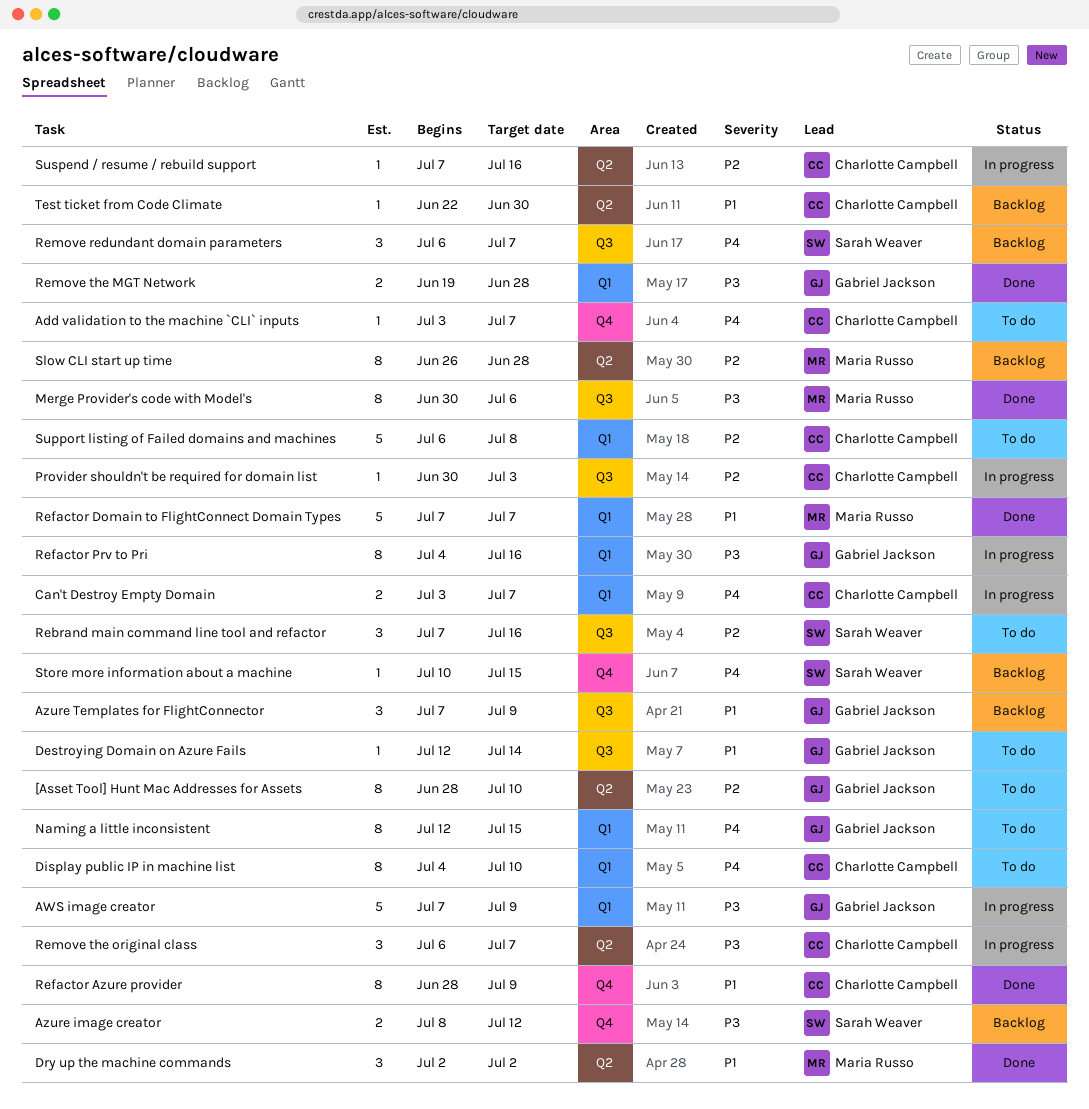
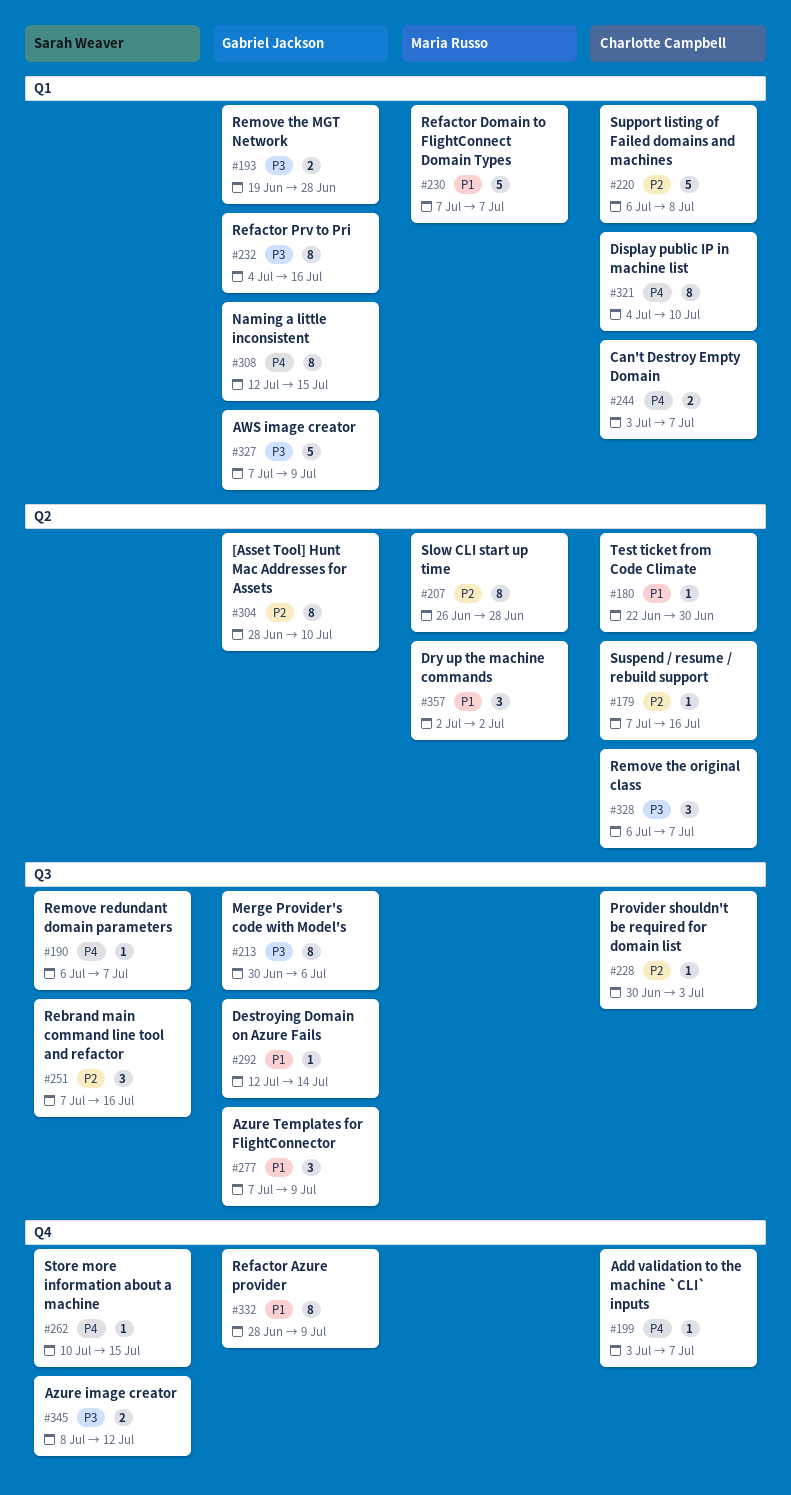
Merge Provider's code with Model's, owner: Maria Russo -> Gabriel Jackson
Refactor Azure provider, owner: Charlotte Campbell -> Gabriel Jackson
Remove redundant domain parameters, estimate: 3 -> 1

